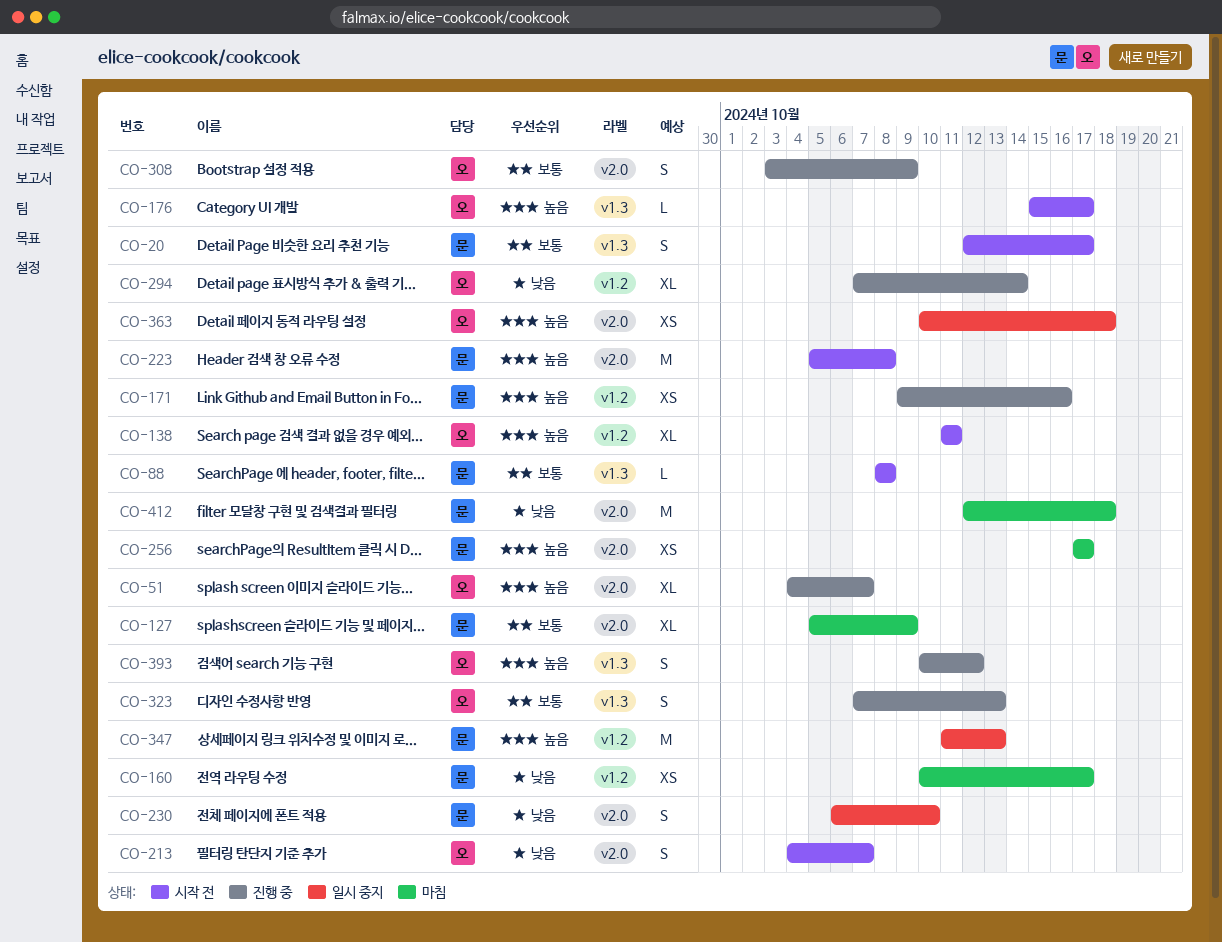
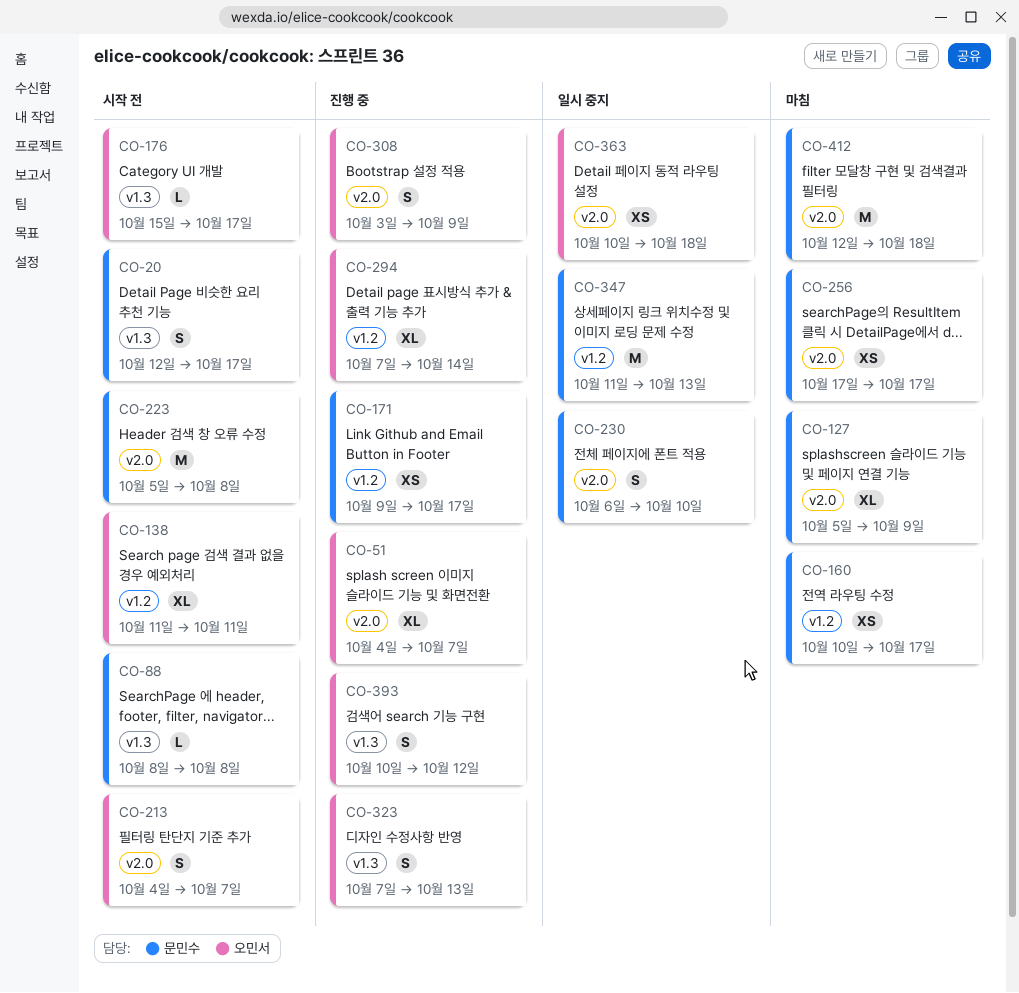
CO-171, due: Oct 16 -> Oct 17

